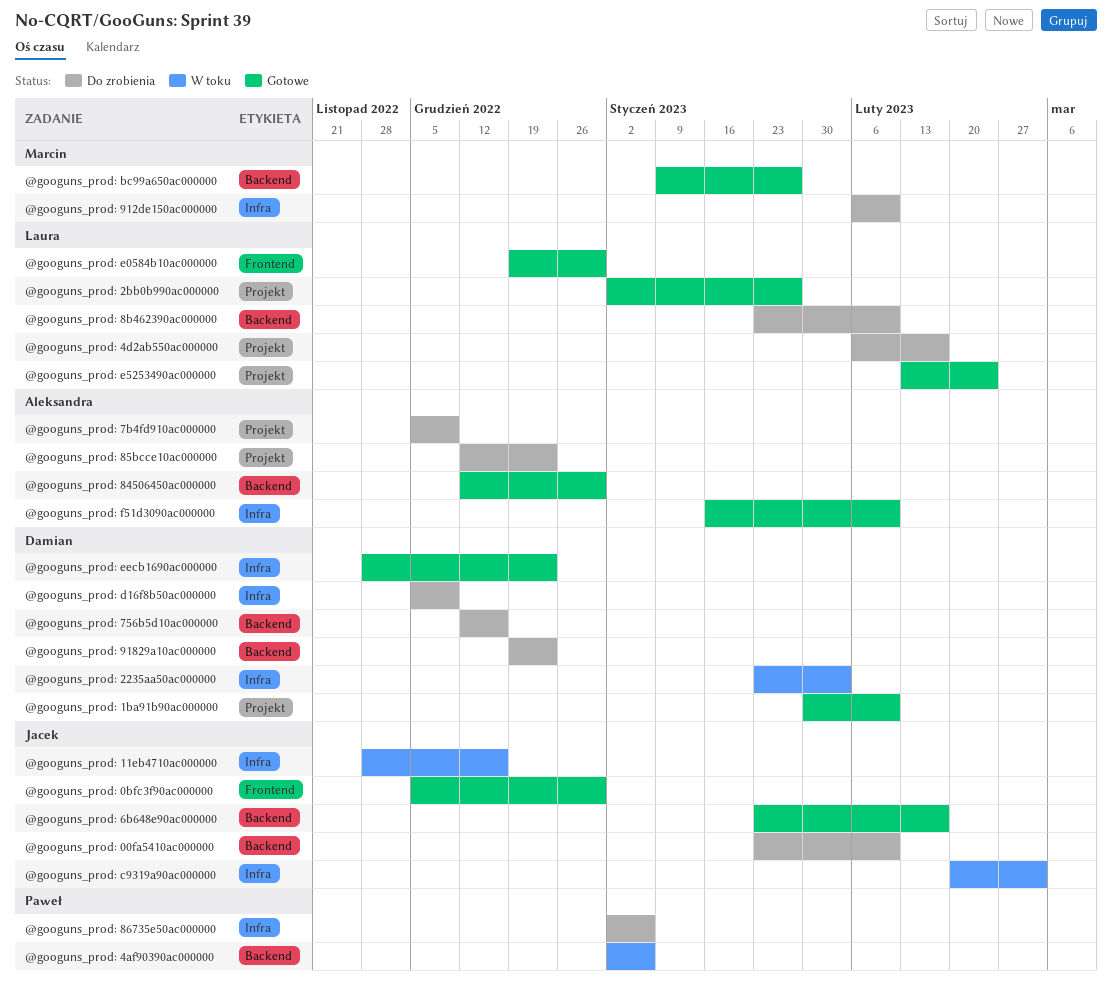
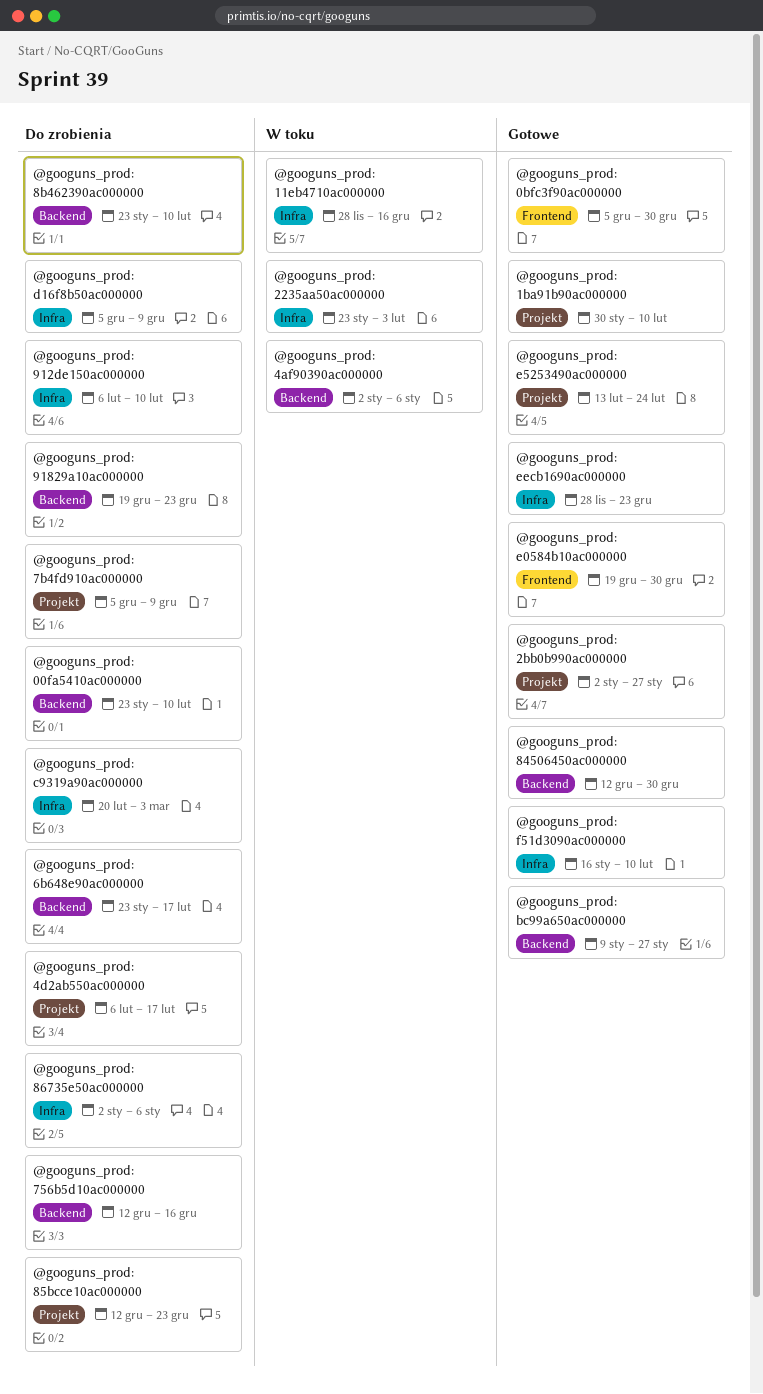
@googuns_prod: 6b648e90ac000000, status: Gotowe -> Do zrobienia
@googuns_prod: c9319a90ac000000, status: W toku -> Do zrobienia

